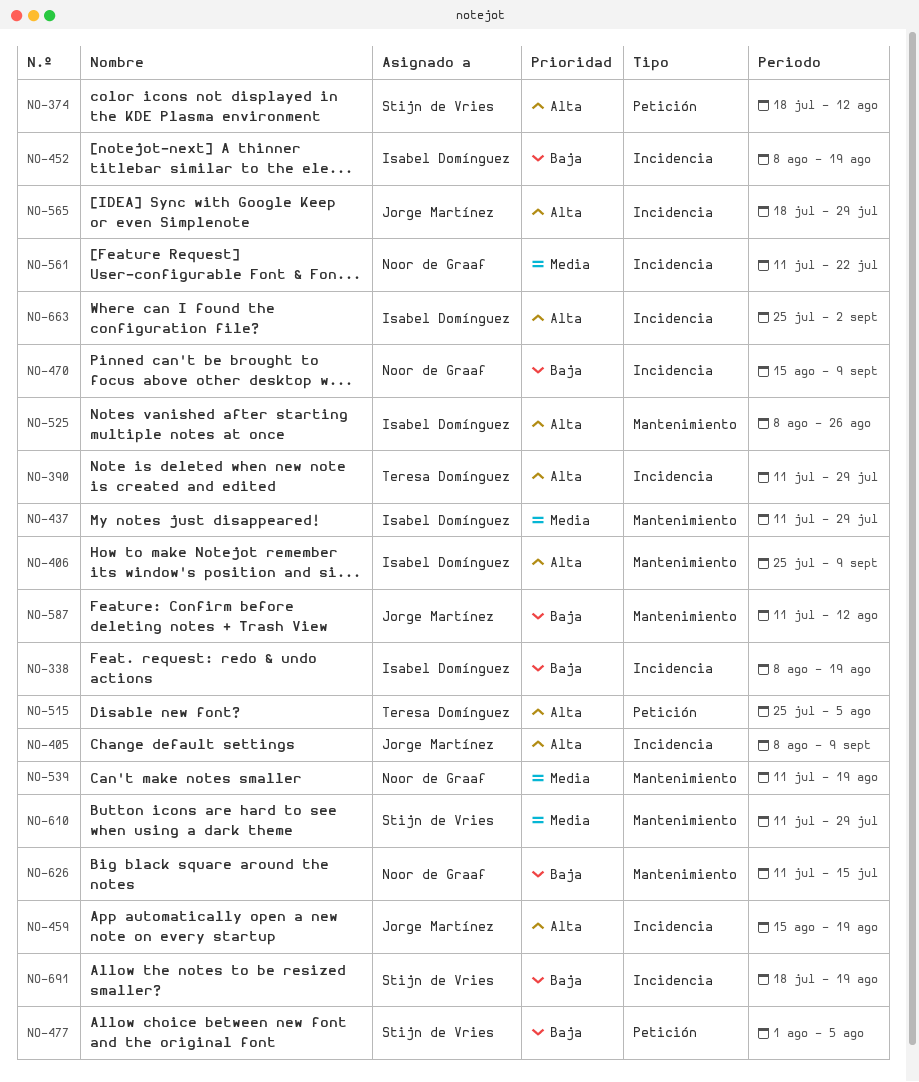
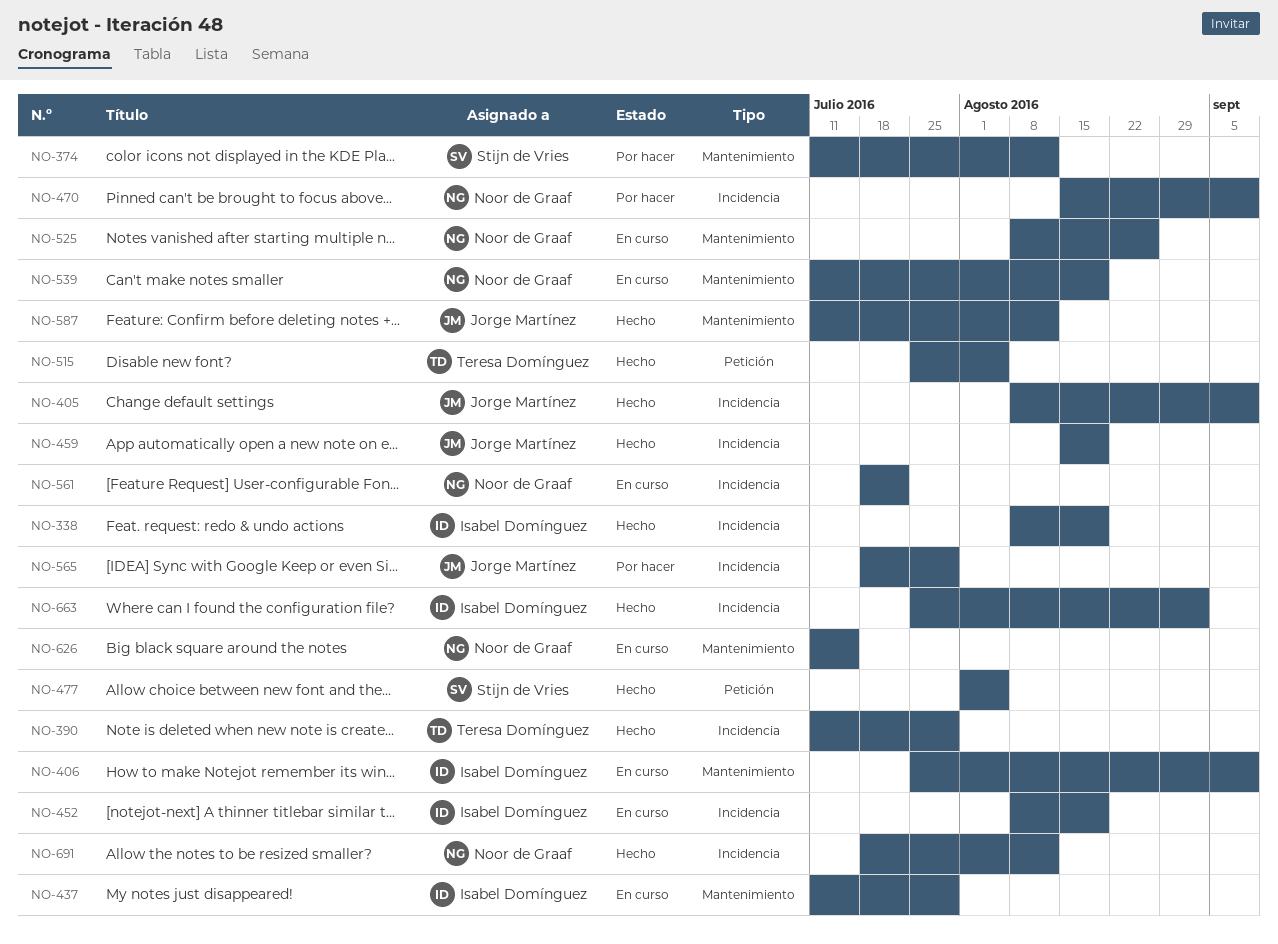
NO-374, label: Petición -> Mantenimiento
NO-374, start: Jul 18 -> Jul 11
NO-525, owner: Isabel Domínguez -> Noor de Graaf
NO-561, start: Jul 11 -> Jul 18
NO-610: present -> none
NO-691, owner: Stijn de Vries -> Noor de Graaf
NO-691, due: Aug 19 -> Aug 12

